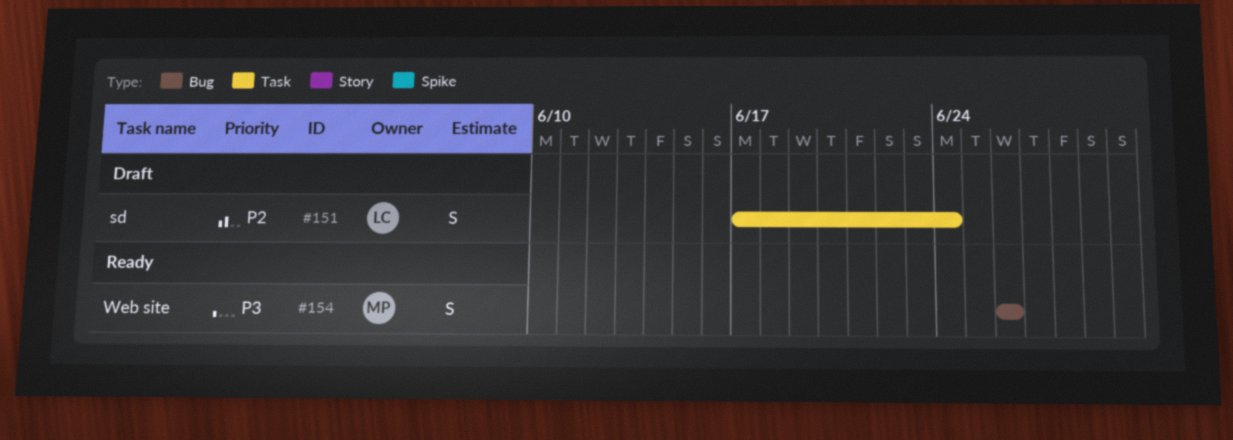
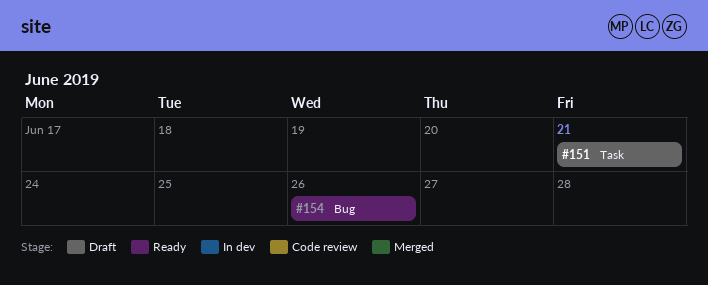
#151, due: Jun 24 -> Jun 21

